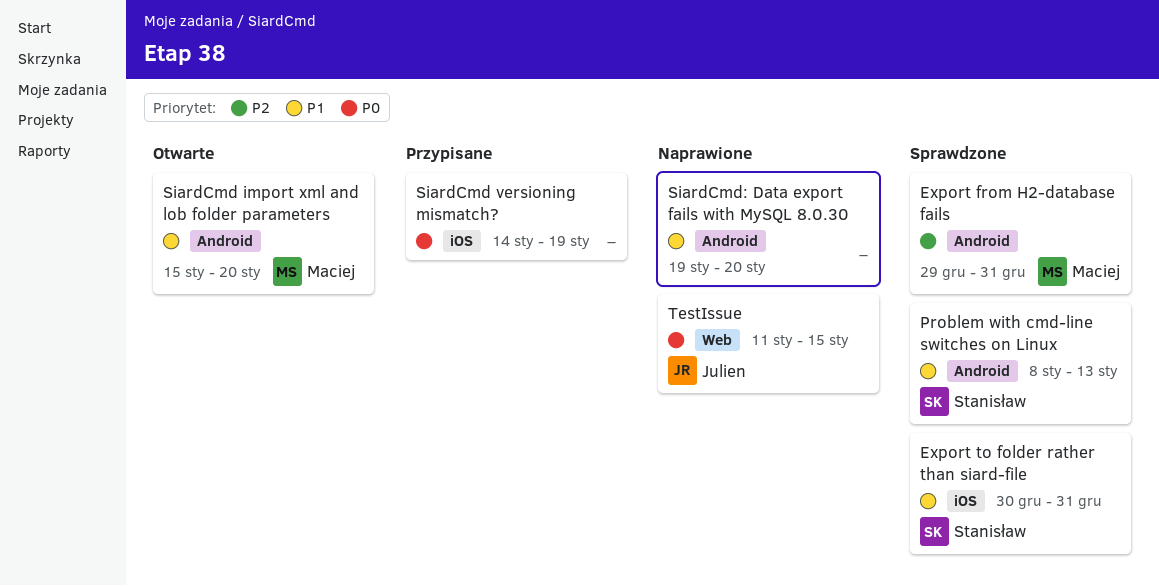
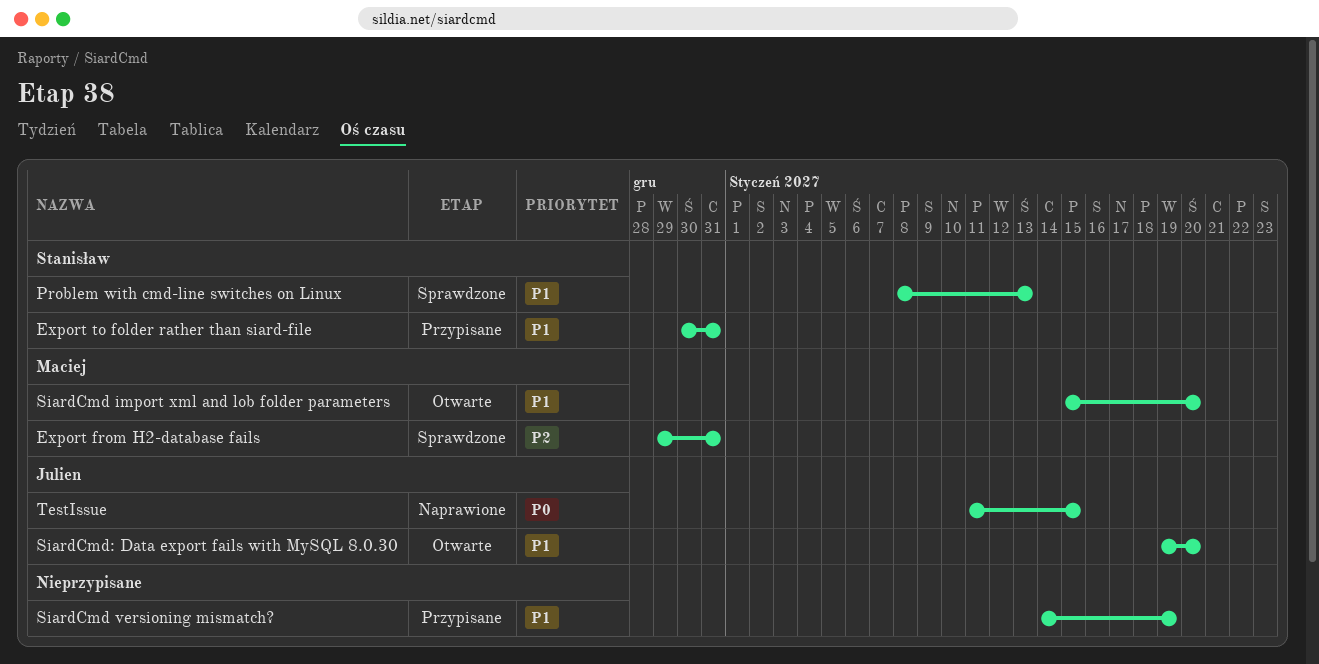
Export to folder rather than siard-file, status: Sprawdzone -> Przypisane
SiardCmd versioning mismatch?, priority: P0 -> P1
SiardCmd: Data export fails with MySQL 8.0.30, status: Naprawione -> Otwarte
SiardCmd: Data export fails with MySQL 8.0.30, owner: none -> Julien

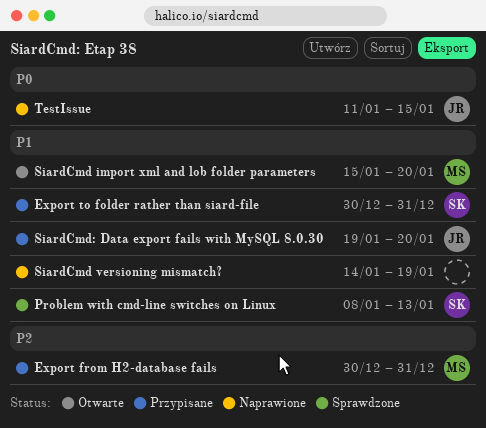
Export from H2-database fails, status: Sprawdzone -> Przypisane
Export from H2-database fails, start: Dec 29 -> Dec 30
SiardCmd versioning mismatch?, status: Przypisane -> Naprawione
SiardCmd: Data export fails with MySQL 8.0.30, status: Otwarte -> Przypisane

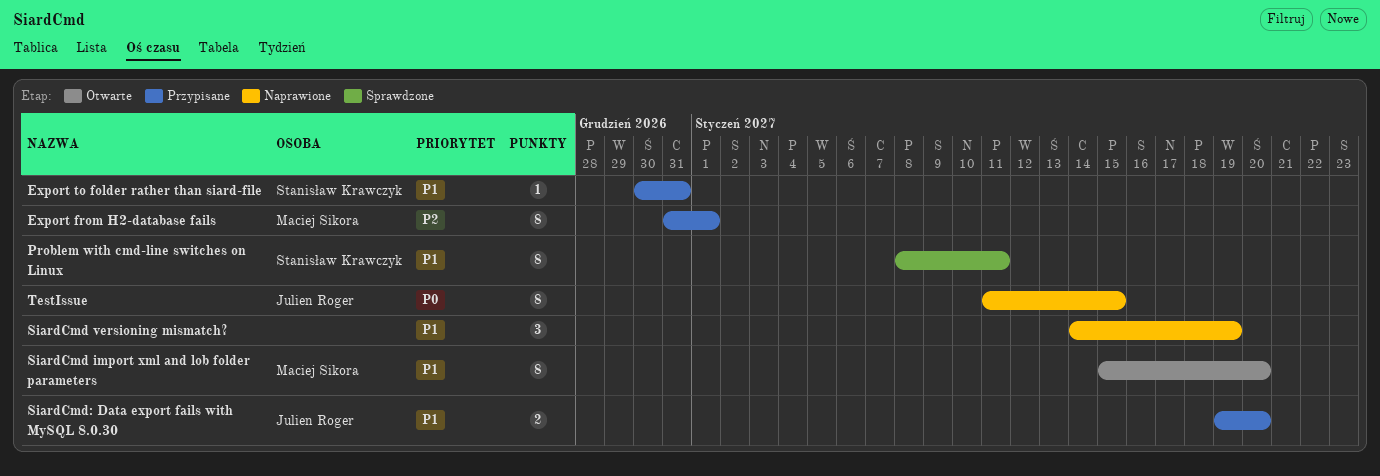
Export from H2-database fails, start: Dec 30 -> Dec 31
Export from H2-database fails, due: Dec 31 -> Jan 1
Problem with cmd-line switches on Linux, due: Jan 13 -> Jan 11

